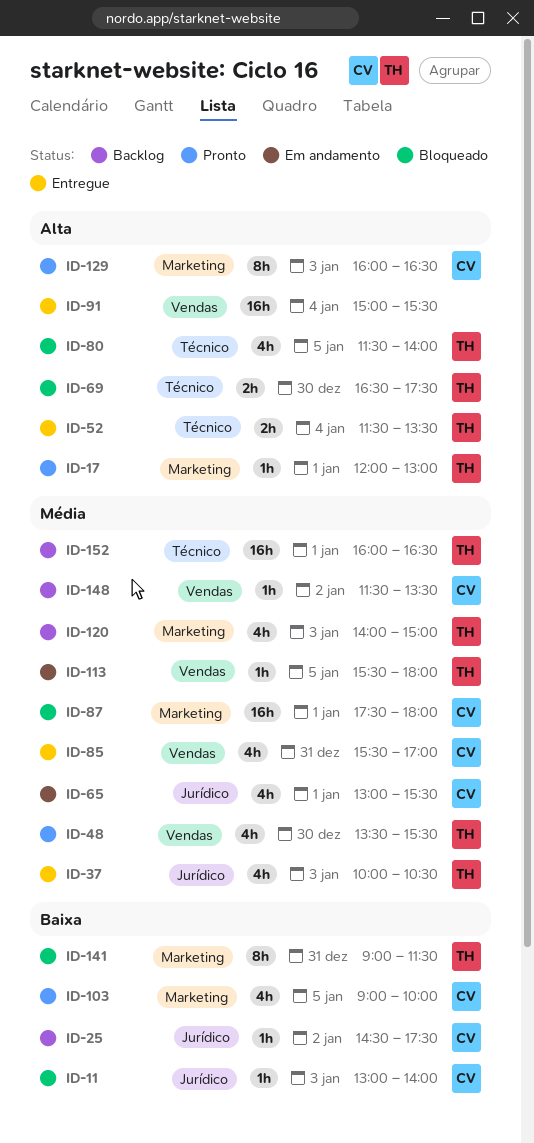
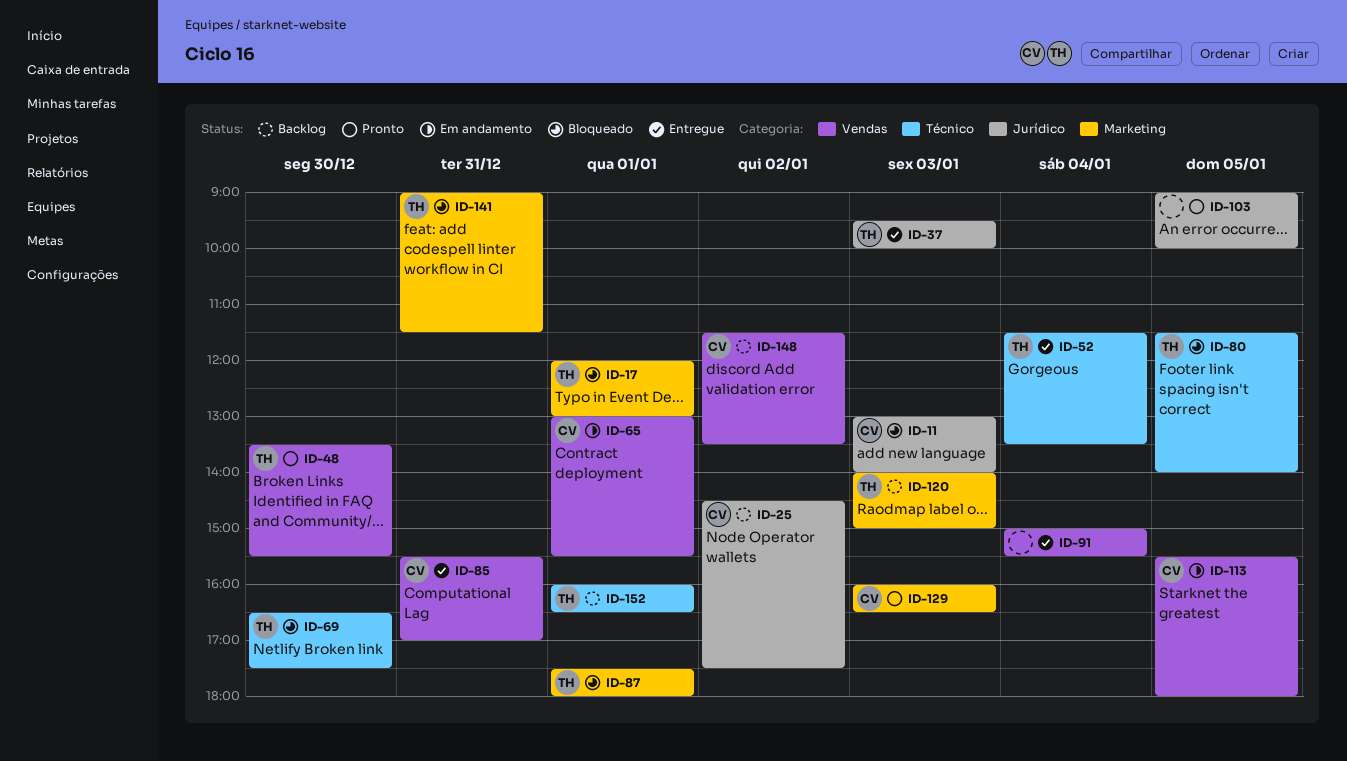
ID-17, status: Pronto -> Bloqueado
ID-37, begins: 10:00 -> 09:30
ID-37, ends: 10:30 -> 10:00
ID-65, label: Jurídico -> Vendas
ID-87, owner: CV -> TH
ID-103, owner: CV -> none
ID-103, label: Marketing -> Jurídico
ID-113, owner: TH -> CV

